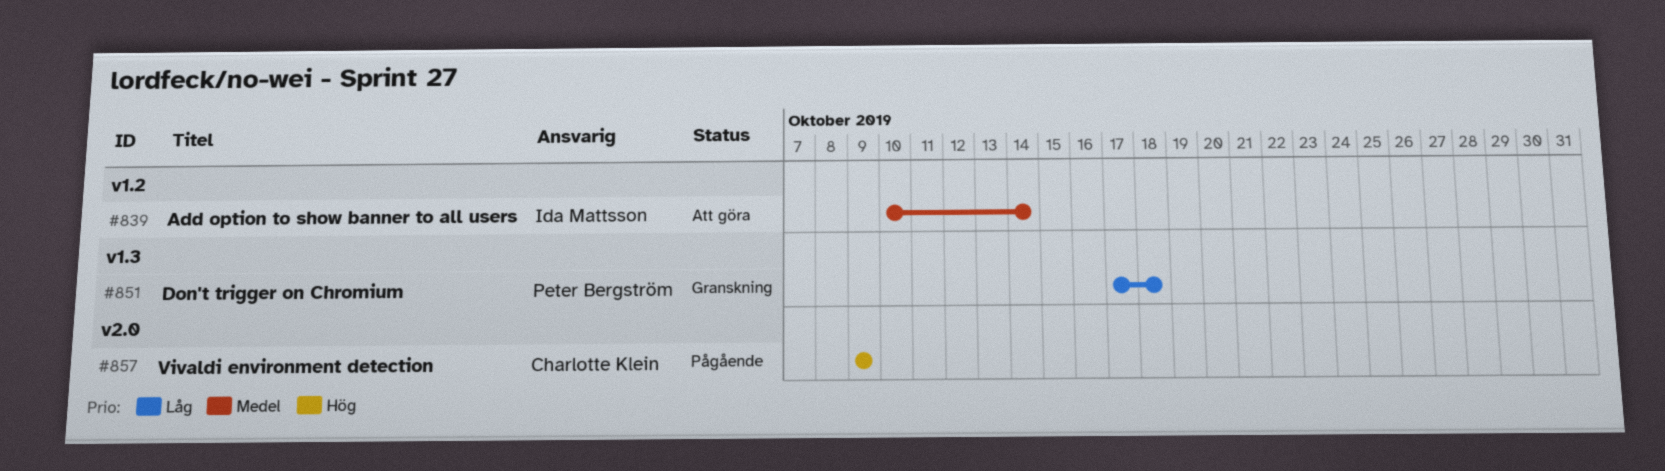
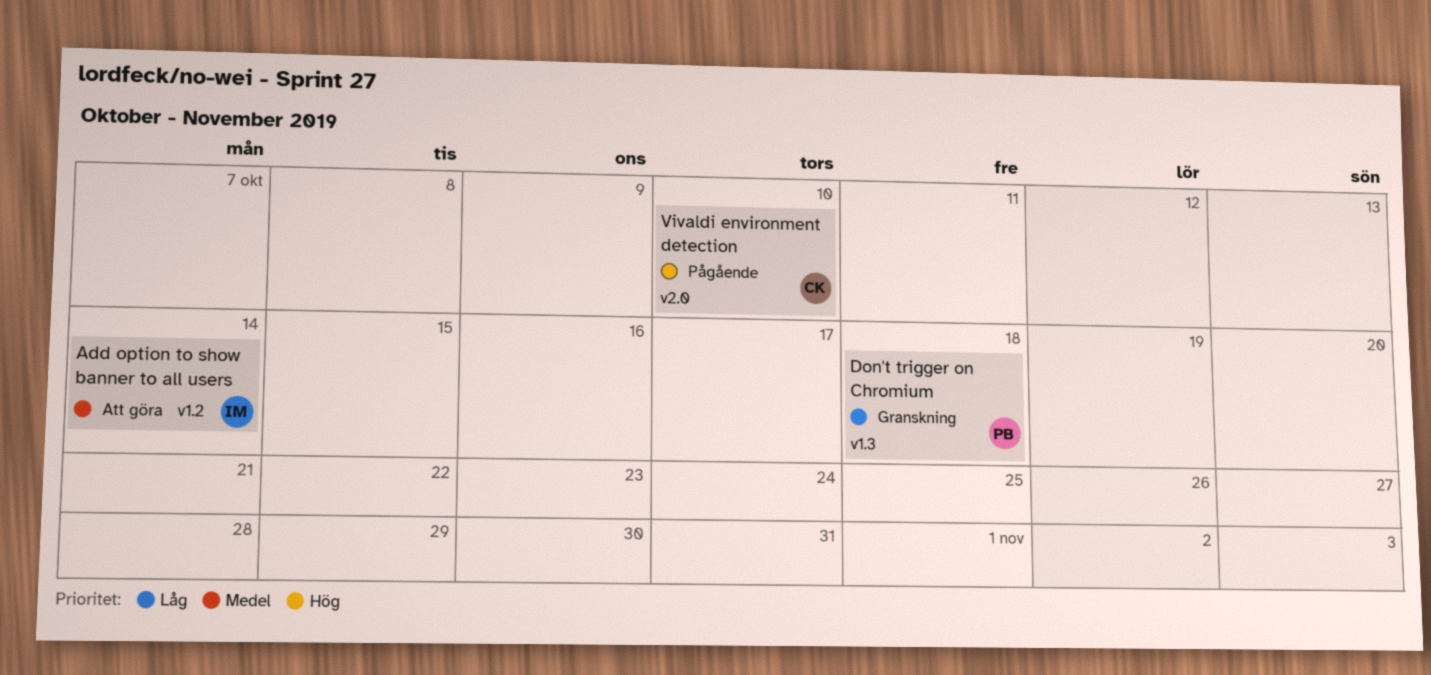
Vivaldi environment detection, due: Oct 9 -> Oct 10

